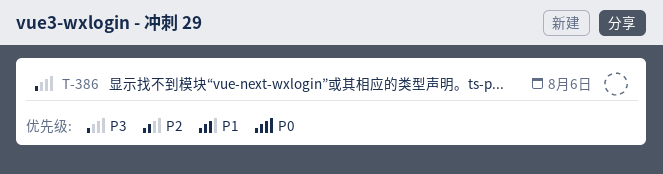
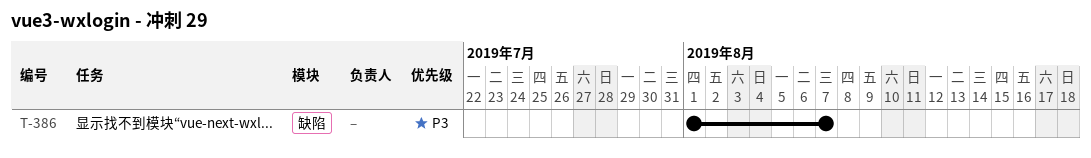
T-386, due: Aug 6 -> Aug 7

